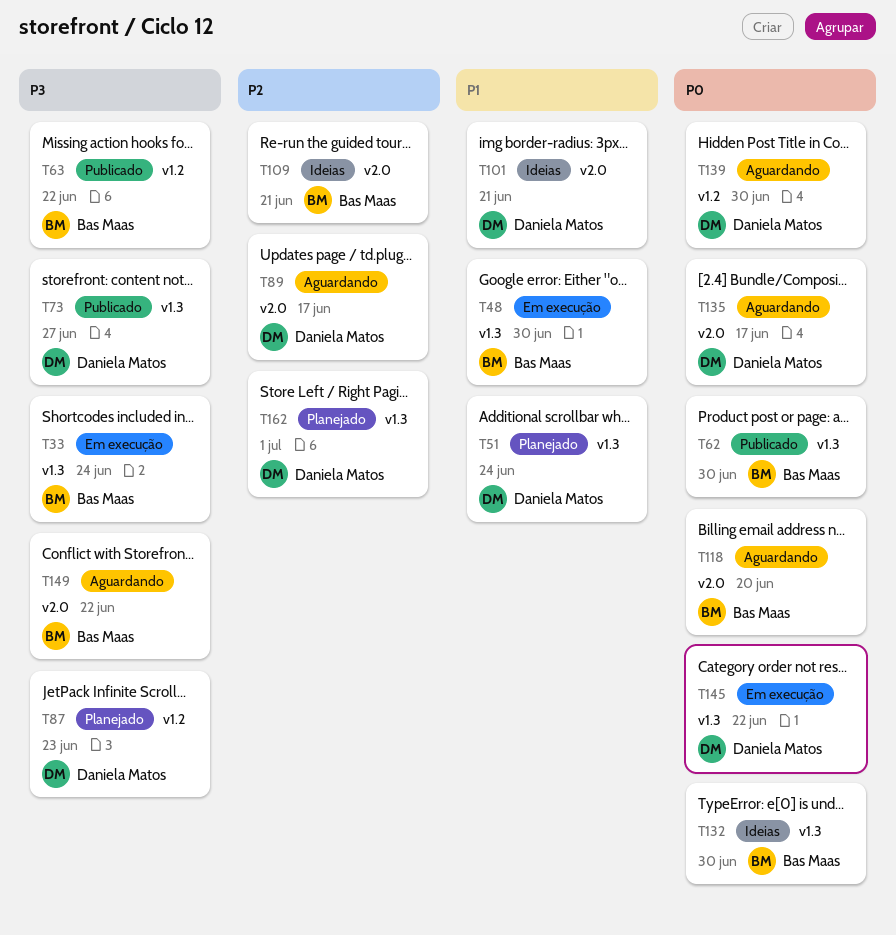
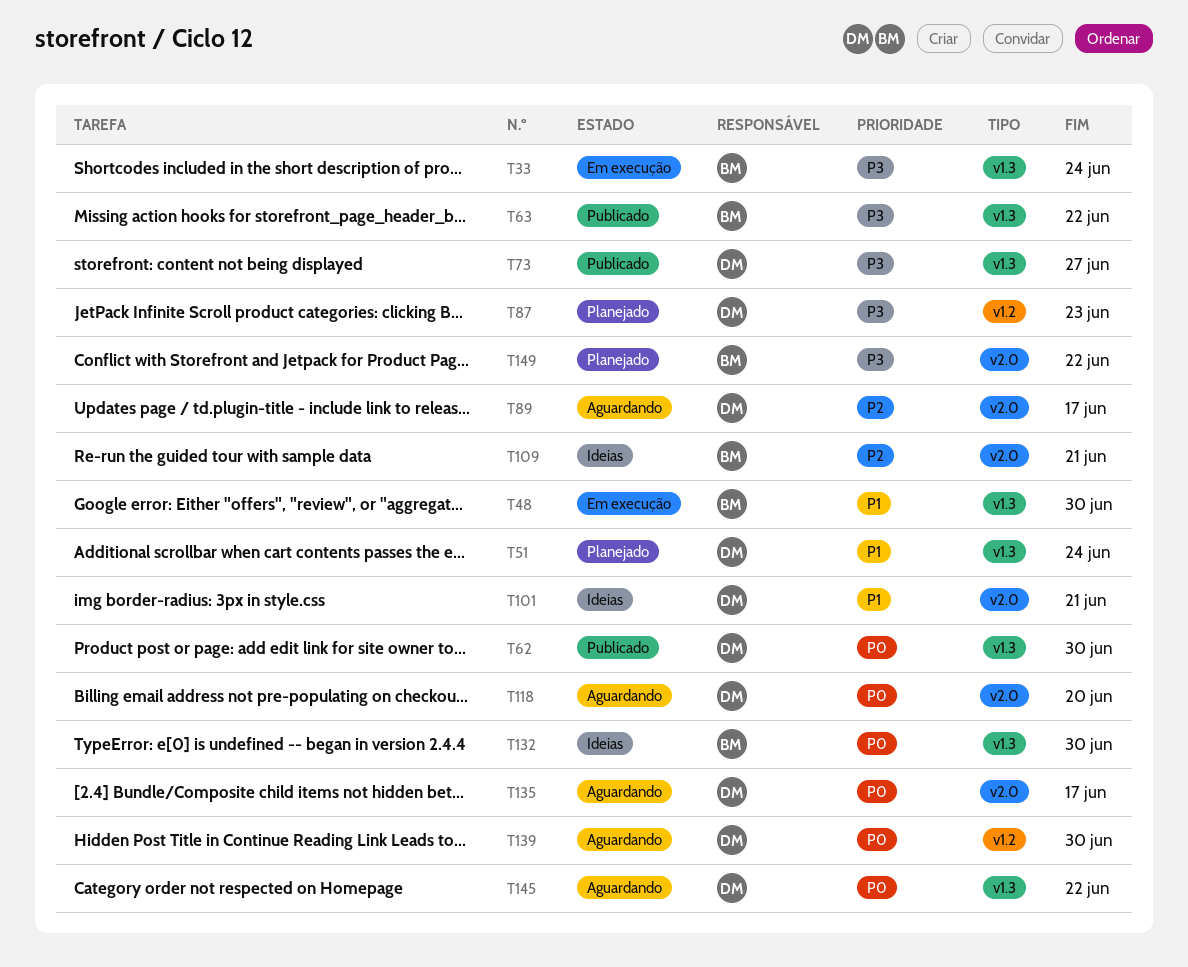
T62, owner: Bas Maas -> Daniela Matos
T63, label: v1.2 -> v1.3
T118, owner: Bas Maas -> Daniela Matos
T145, status: Em execução -> Aguardando
T149, status: Aguardando -> Planejado
T162: present -> none

